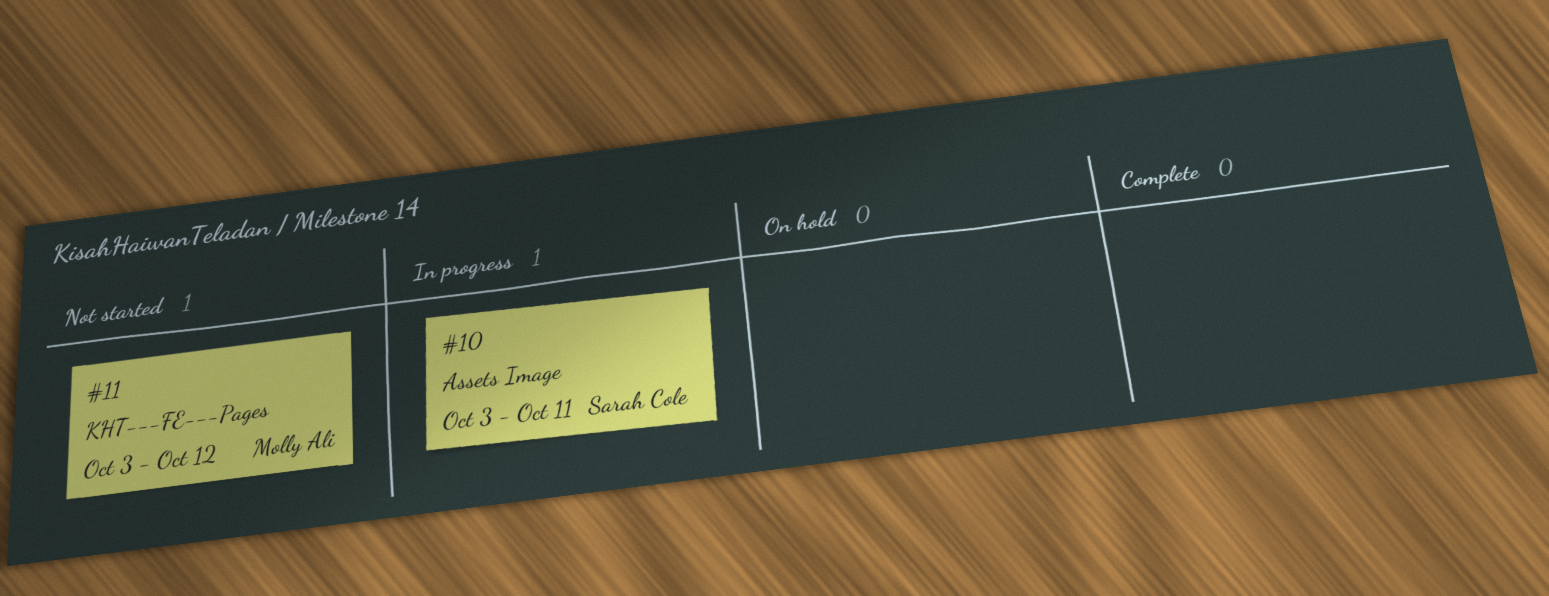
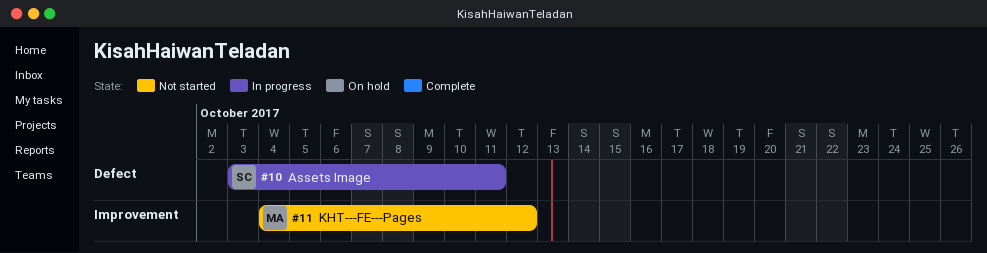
#11, start: Oct 3 -> Oct 4

